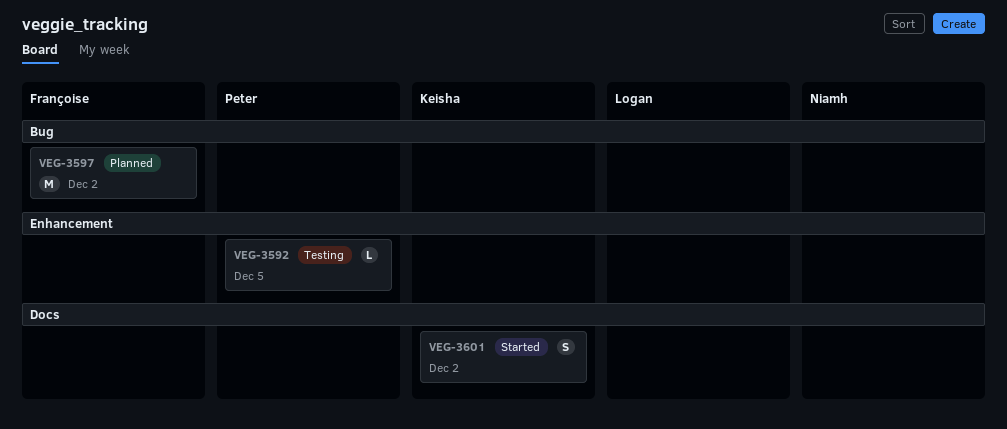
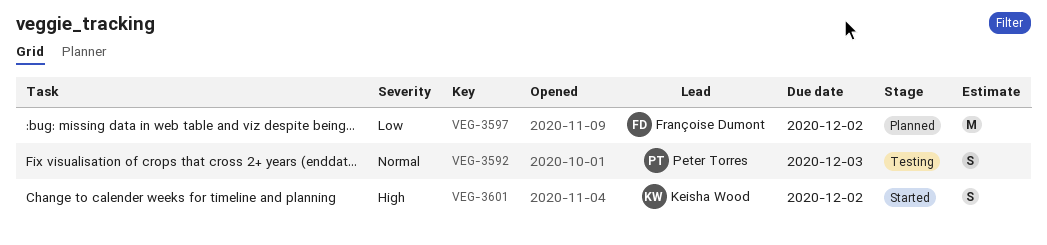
VEG-3592, estimate: L -> S
VEG-3592, due: Dec 5 -> Dec 3

